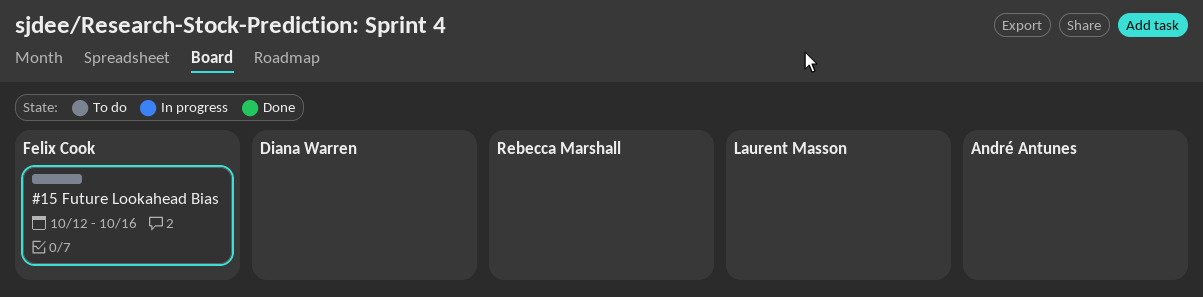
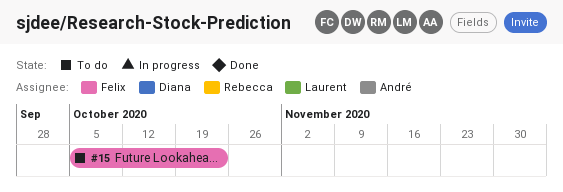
#15, start: Oct 12 -> Oct 5
#15, due: Oct 16 -> Oct 23

